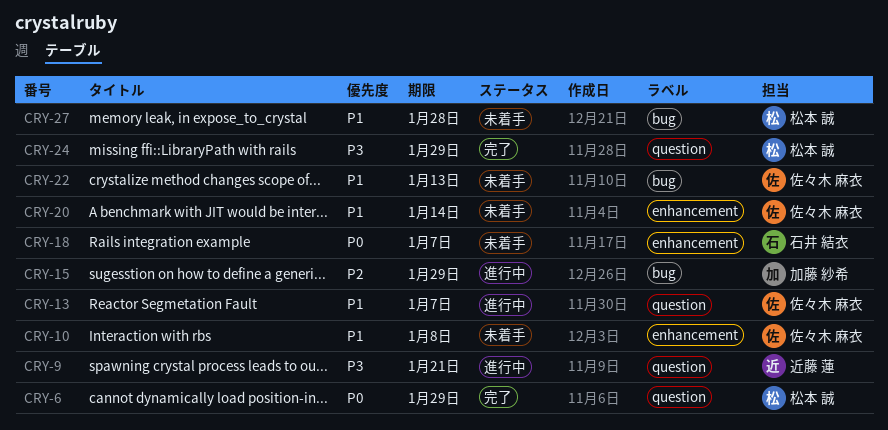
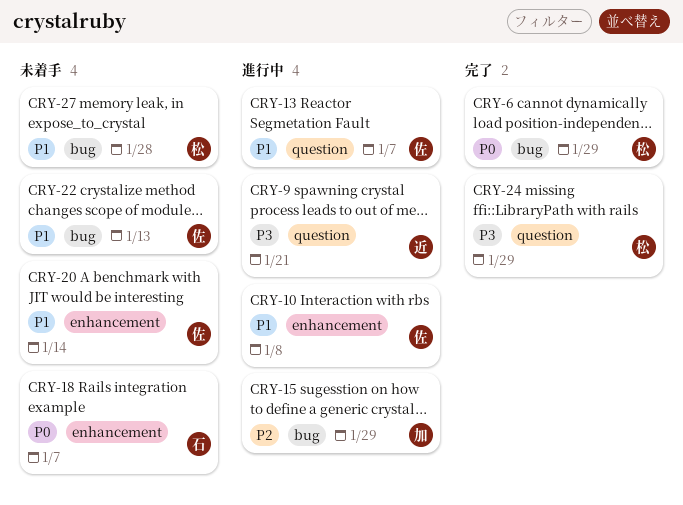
CRY-6, label: question -> bug
CRY-10, status: 未着手 -> 進行中

